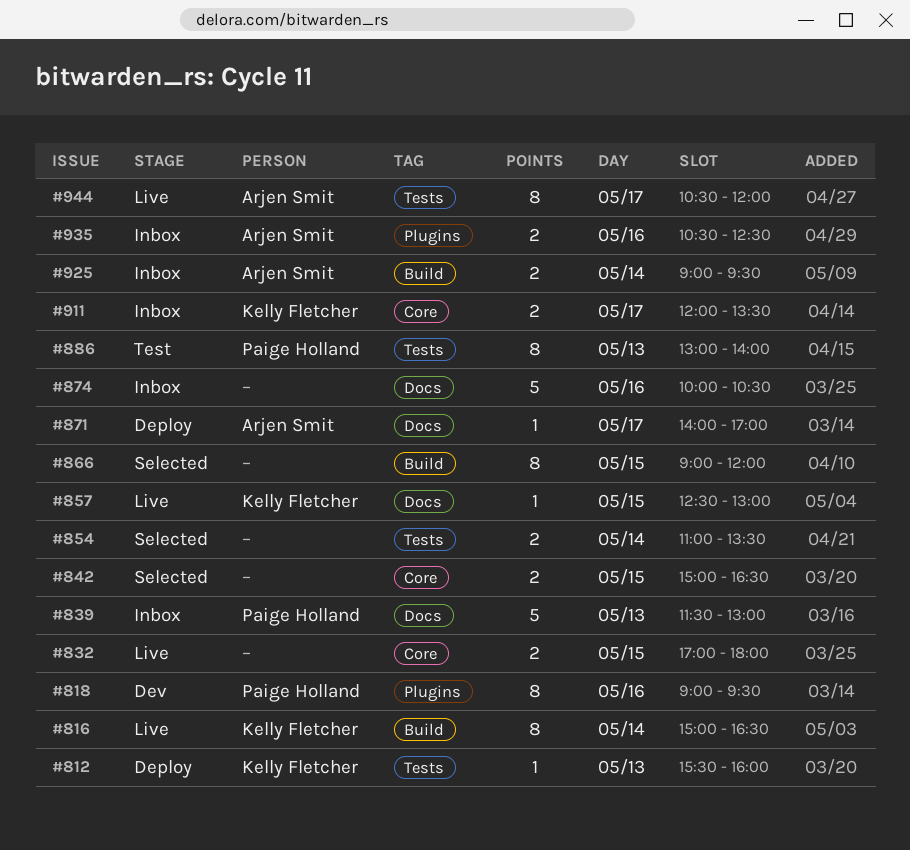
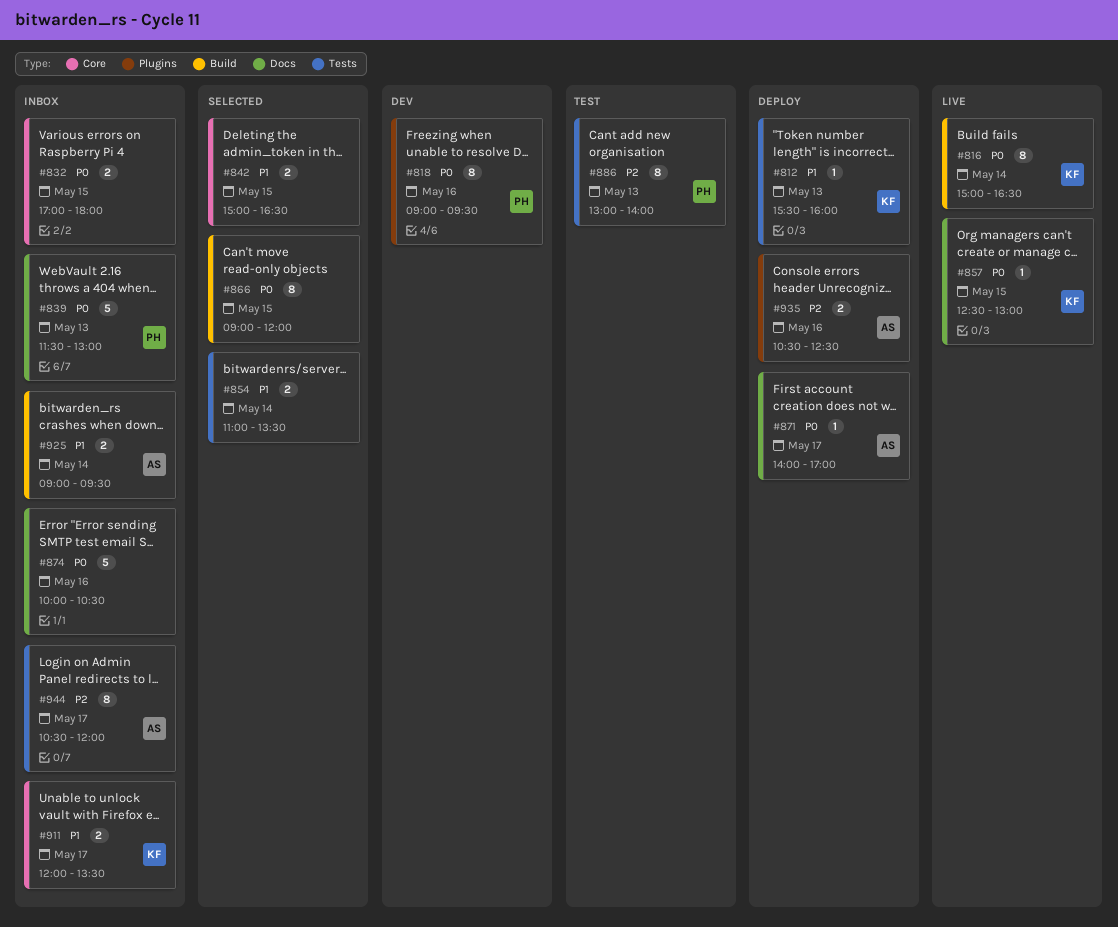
#832, status: Live -> Inbox
#935, status: Inbox -> Deploy
#944, status: Live -> Inbox

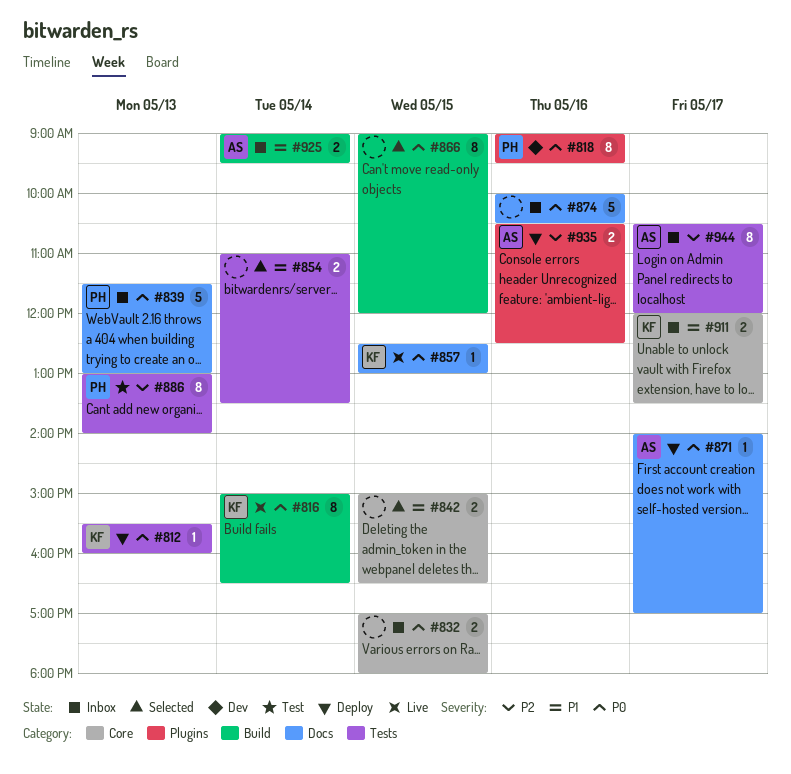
#812, priority: P1 -> P0

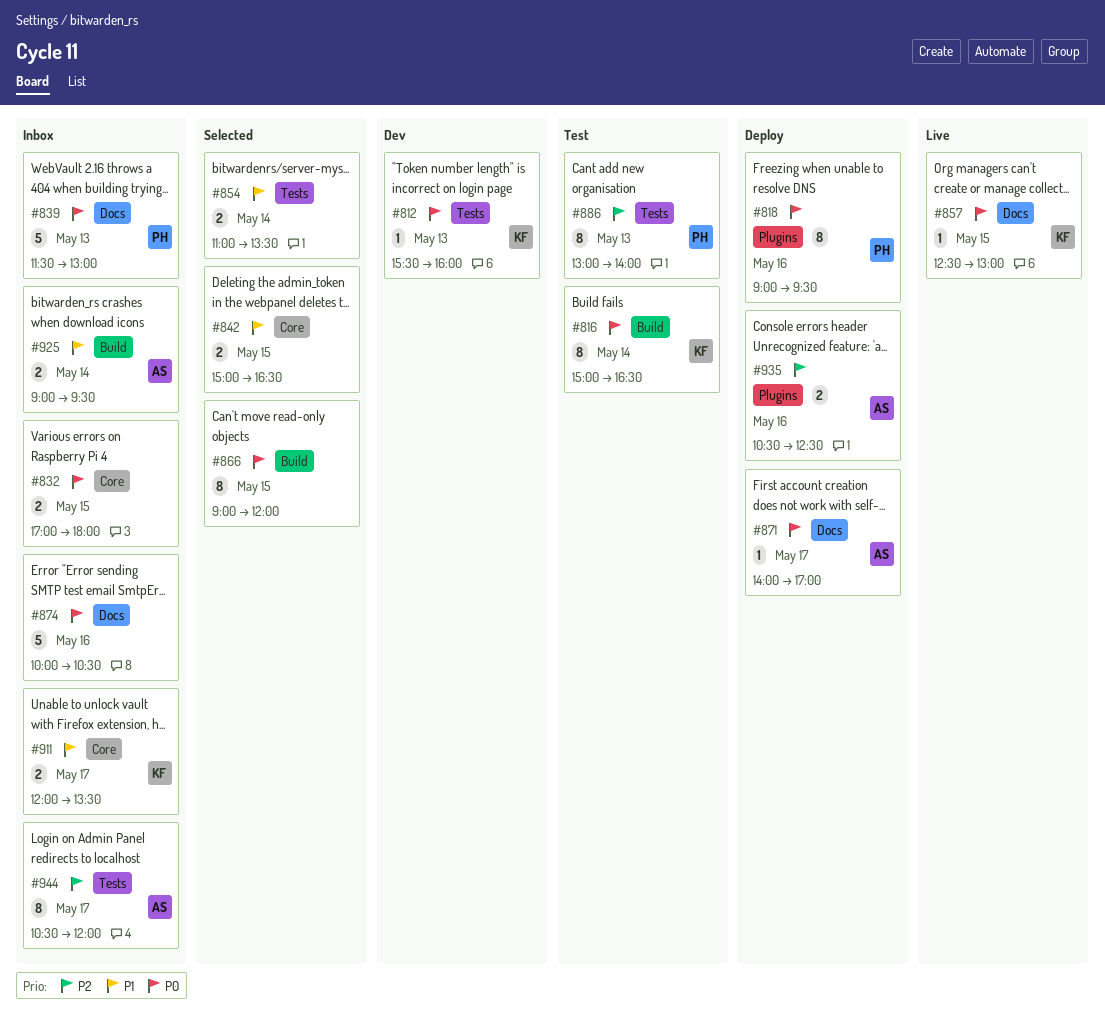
#812, status: Deploy -> Dev
#816, status: Live -> Test
#818, status: Dev -> Deploy

